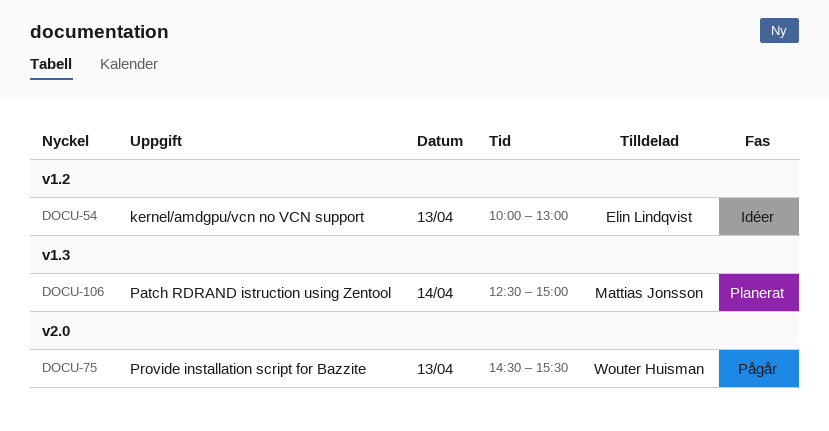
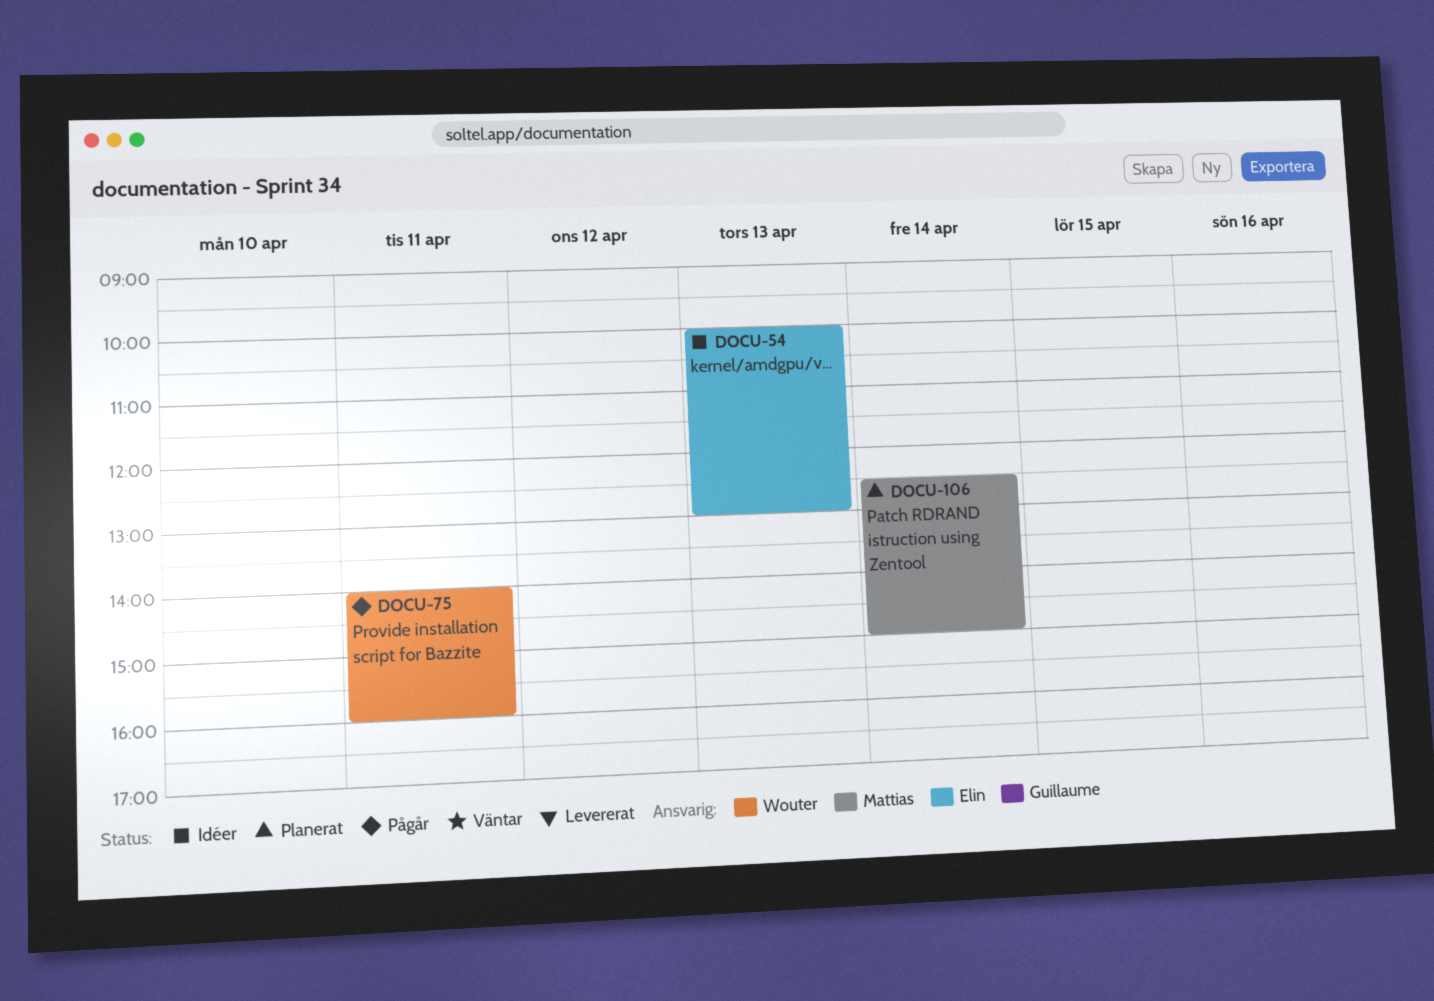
DOCU-75, day: Apr 13 -> Apr 11
DOCU-75, begins: 14:30 -> 14:00
DOCU-75, ends: 15:30 -> 16:00

